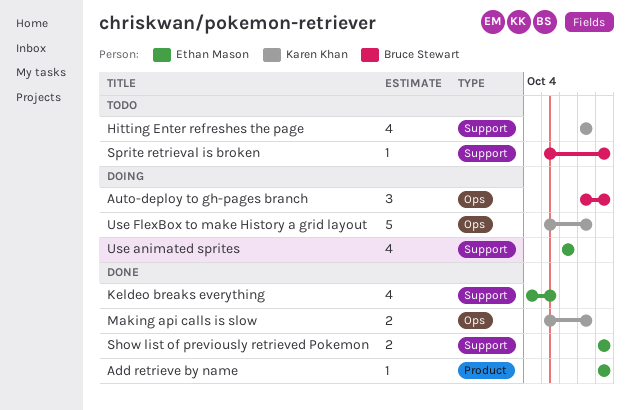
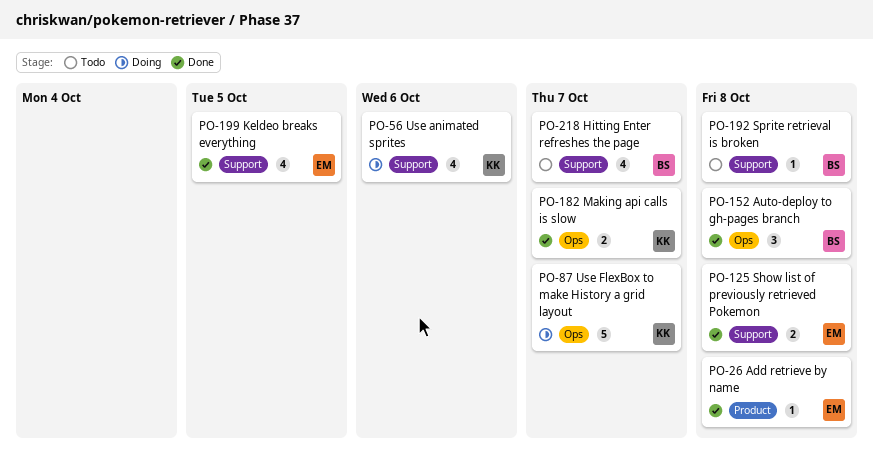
Auto-deploy to gh-pages branch, status: Doing -> Done
Hitting Enter refreshes the page, owner: Karen Khan -> Bruce Stewart
Use animated sprites, owner: Ethan Mason -> Karen Khan

